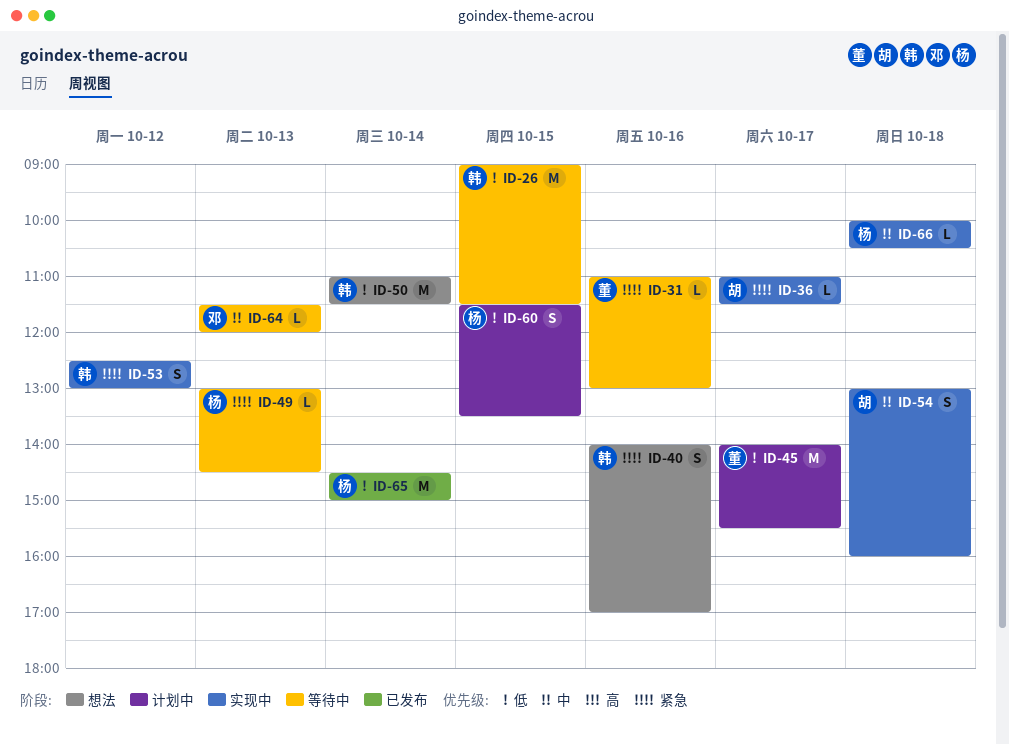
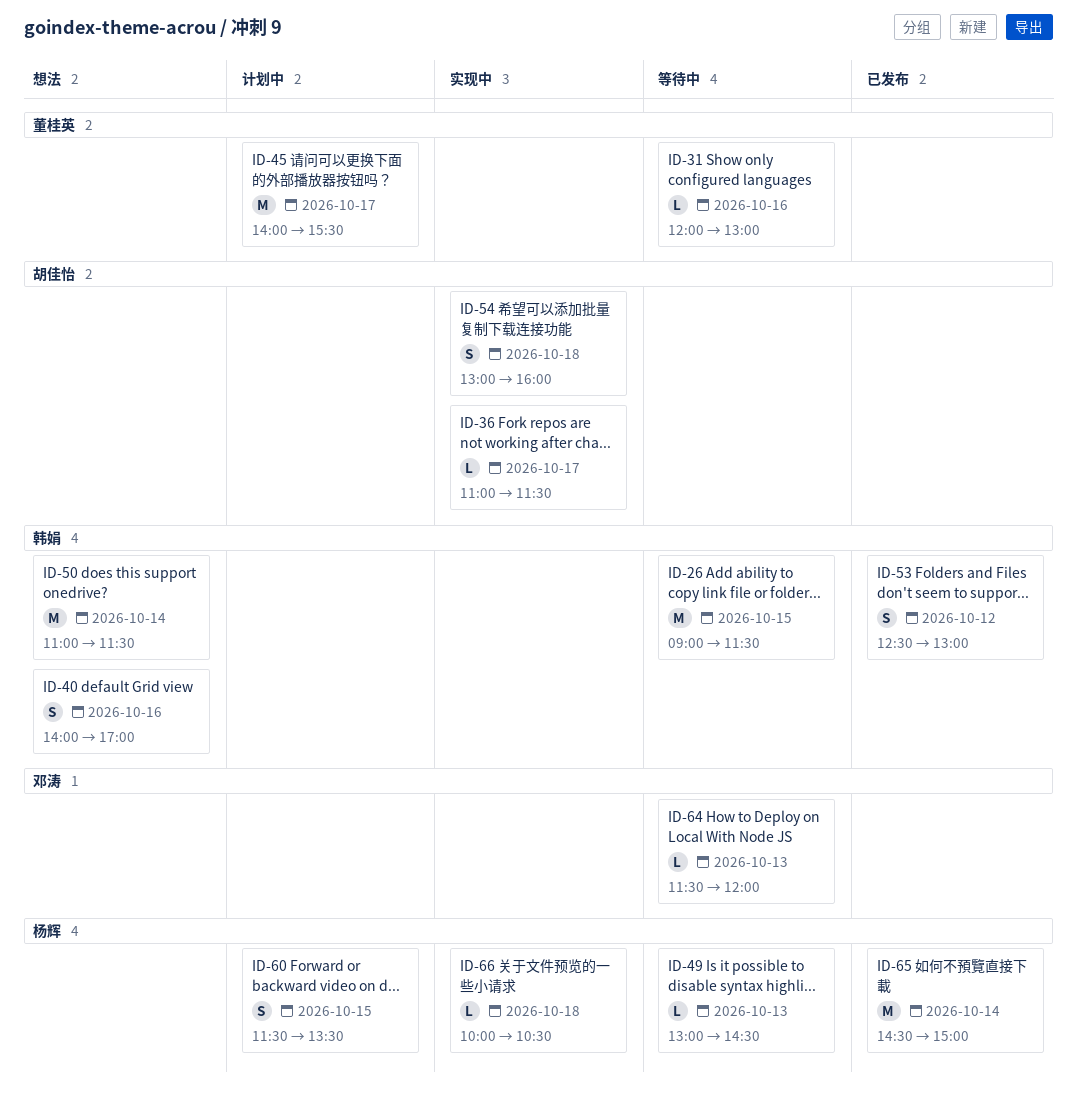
ID-31, begins: 11:00 -> 12:00
ID-53, status: 实现中 -> 已发布

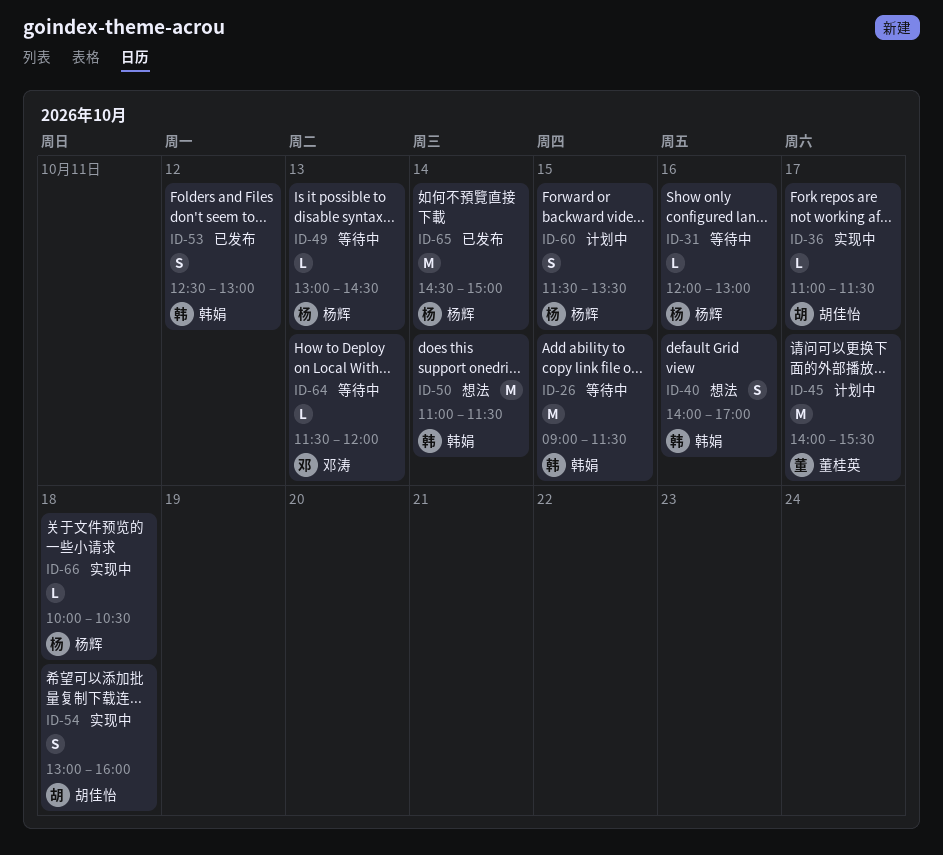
ID-31, owner: 董桂英 -> 杨辉

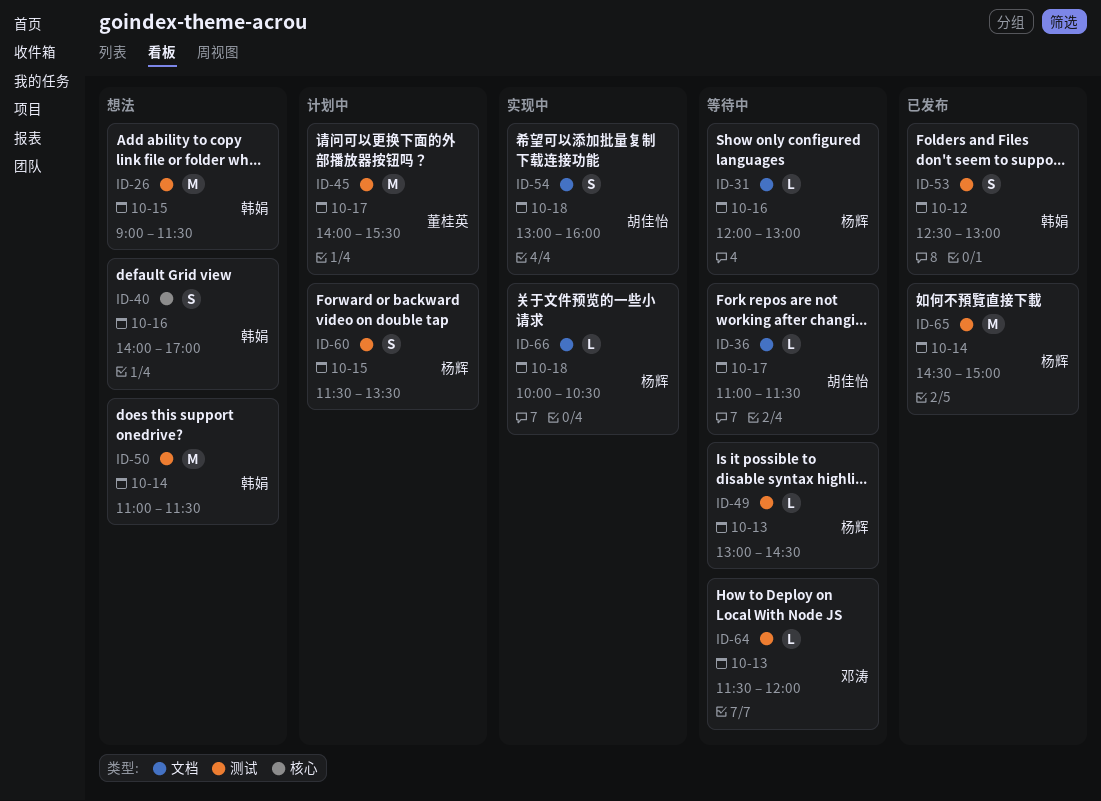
ID-26, status: 等待中 -> 想法
ID-36, status: 实现中 -> 等待中

